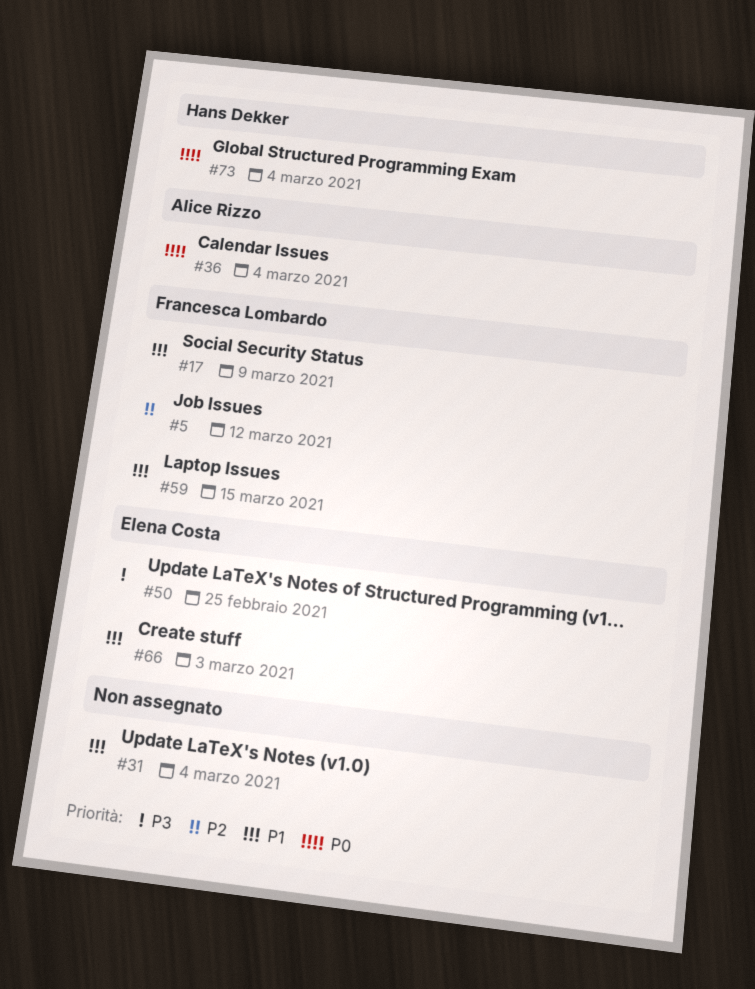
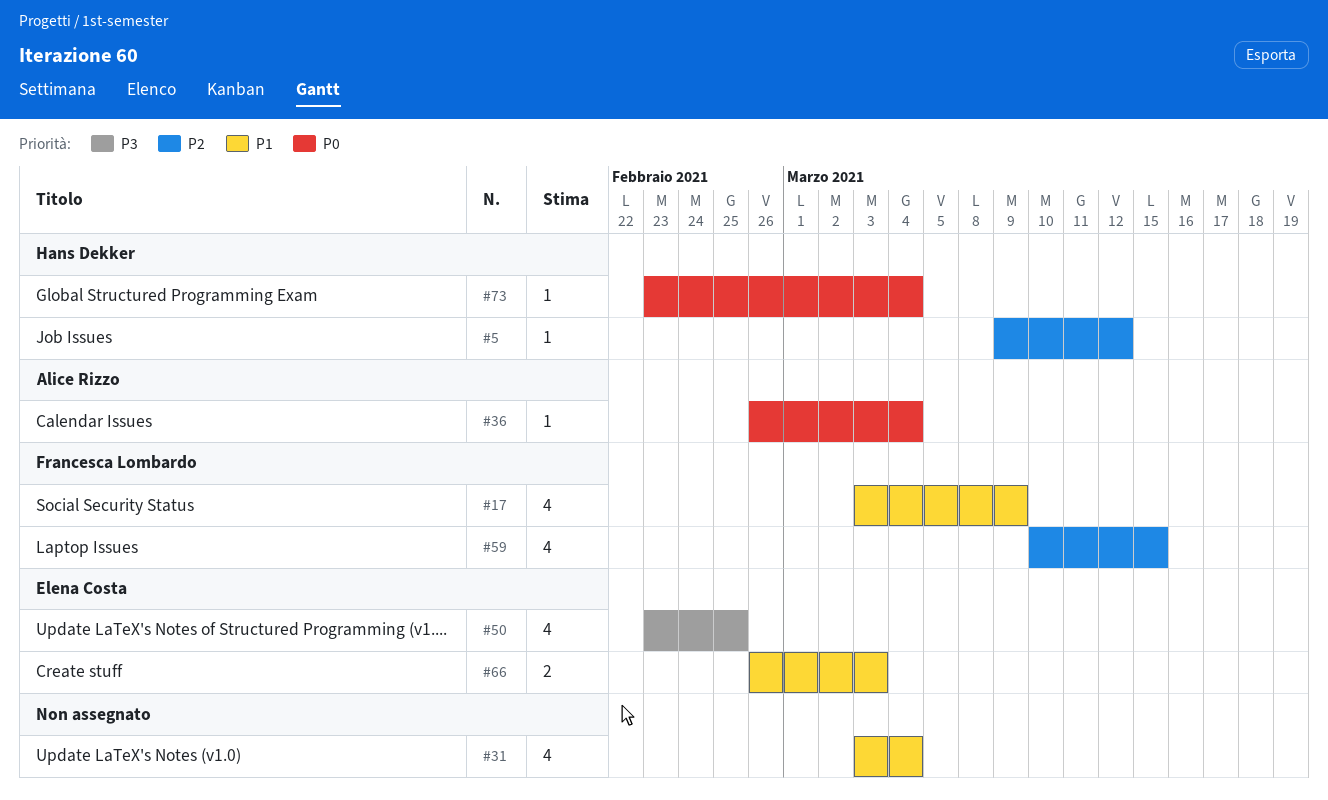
#5, owner: Francesca Lombardo -> Hans Dekker
#59, priority: P1 -> P2

